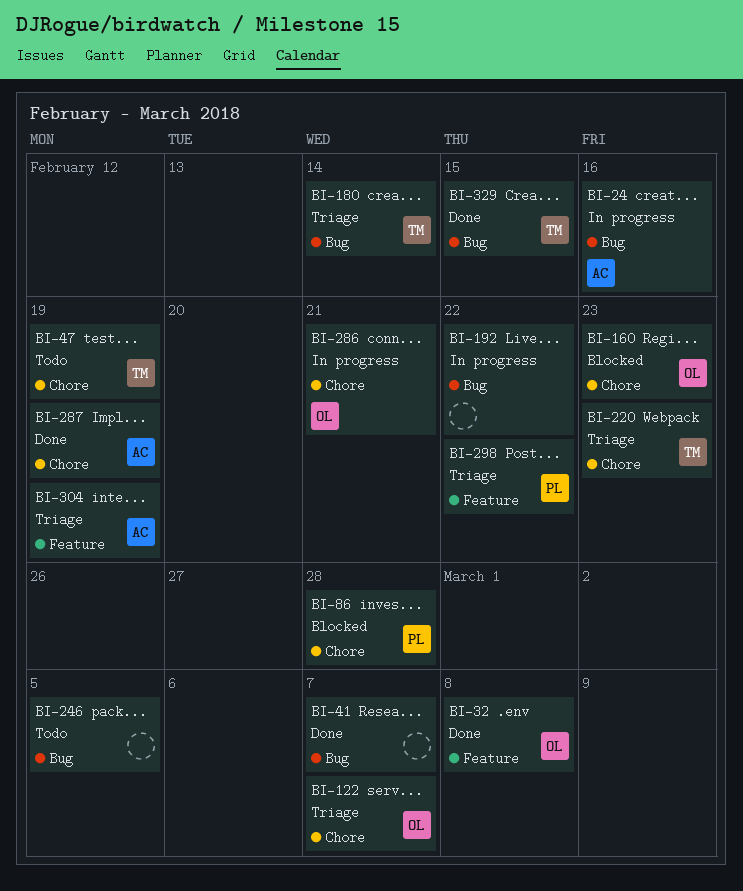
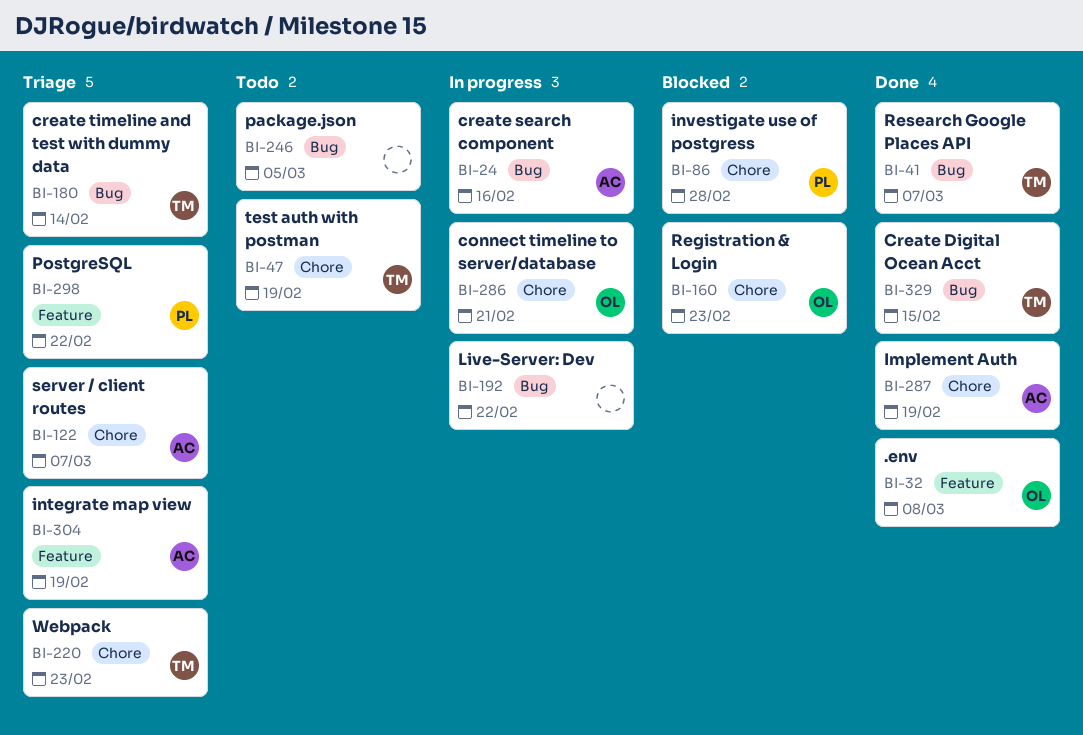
BI-41, owner: none -> TM
BI-122, owner: OL -> AC

